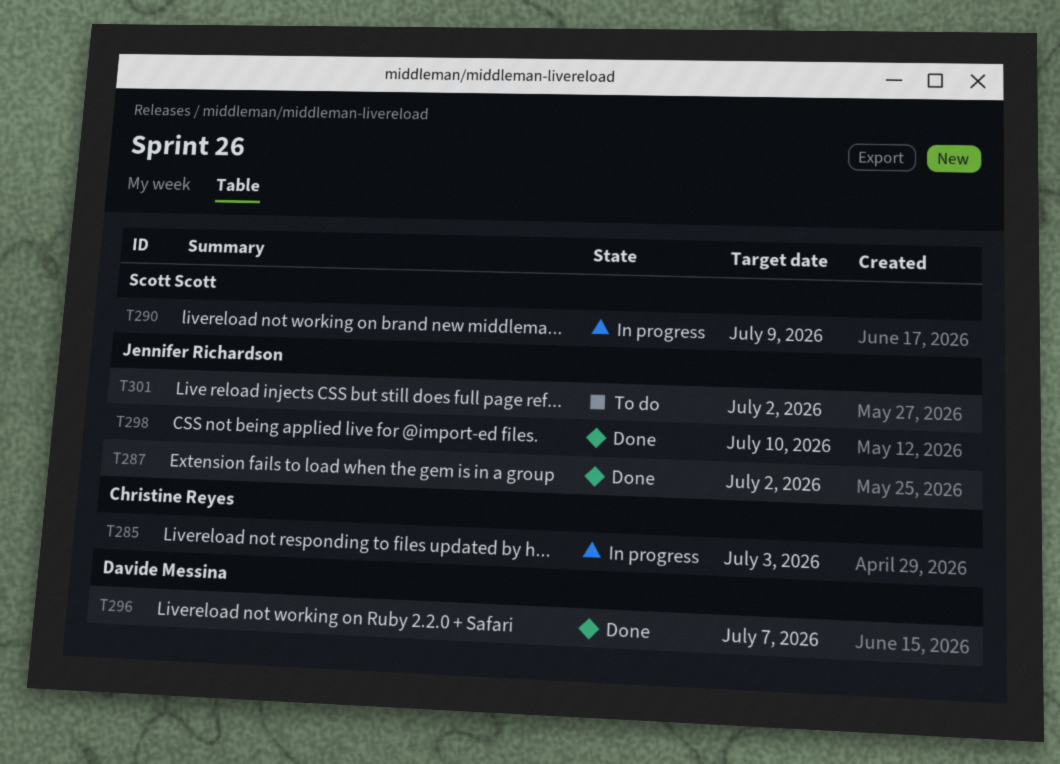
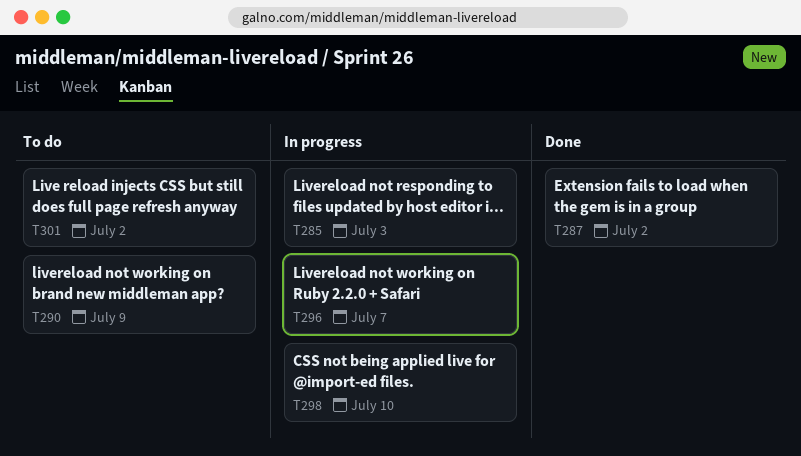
T290, status: In progress -> To do
T296, status: Done -> In progress
T298, status: Done -> In progress

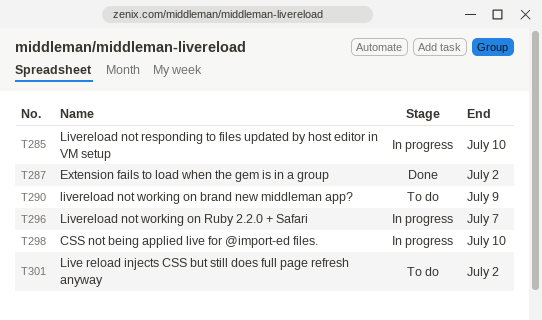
T285, due: Jul 3 -> Jul 10

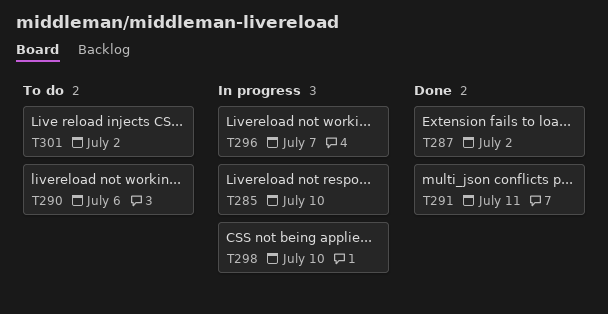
T290, due: Jul 9 -> Jul 6
T291: none -> present

